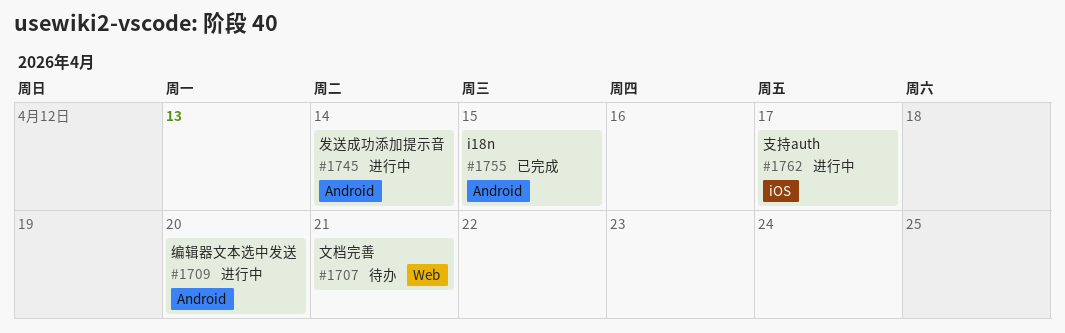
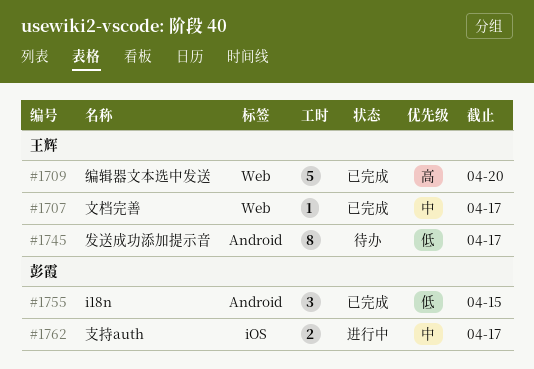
#1707, status: 待办 -> 已完成
#1707, due: Apr 21 -> Apr 17
#1709, status: 进行中 -> 已完成
#1709, label: Android -> Web
#1745, status: 进行中 -> 待办
#1745, due: Apr 14 -> Apr 17

